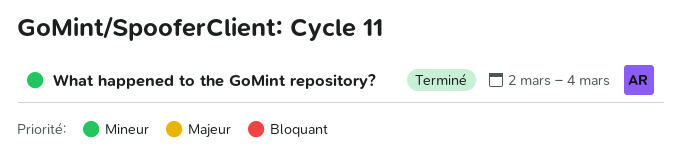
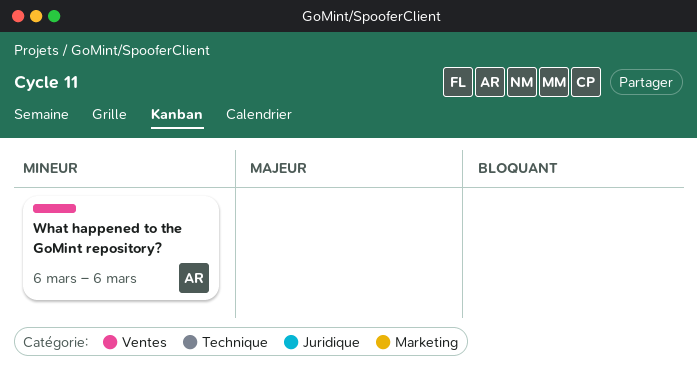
What happened to the GoMint repository?, start: Mar 2 -> Mar 6
What happened to the GoMint repository?, due: Mar 4 -> Mar 6

